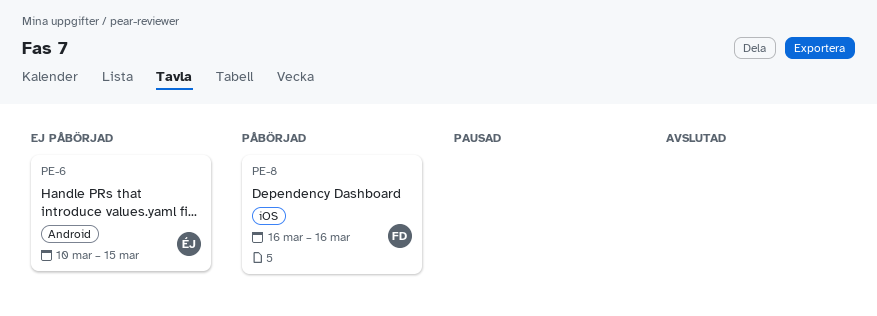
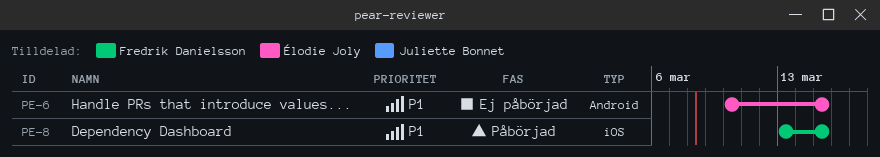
PE-8, start: Mar 16 -> Mar 13
PE-8, due: Mar 16 -> Mar 15

